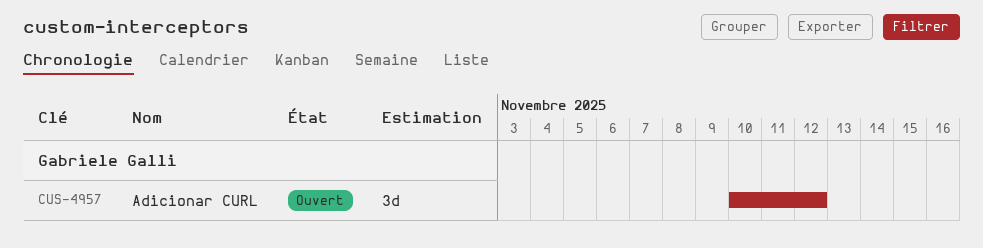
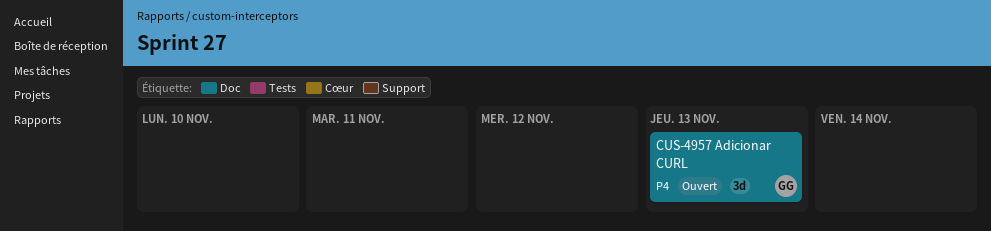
CUS-4957, due: Nov 12 -> Nov 13

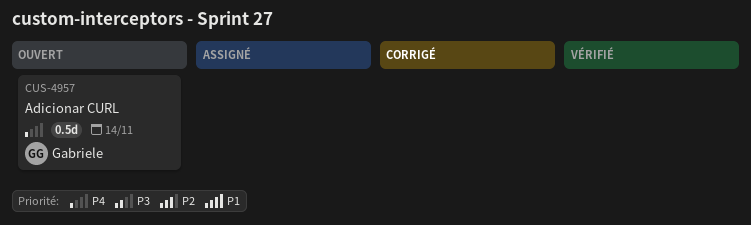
CUS-4957, estimate: 3d -> 0.5d
CUS-4957, due: Nov 13 -> Nov 14

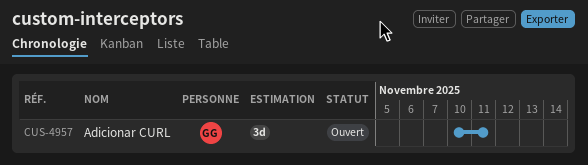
CUS-4957, estimate: 0.5d -> 3d
CUS-4957, due: Nov 14 -> Nov 11

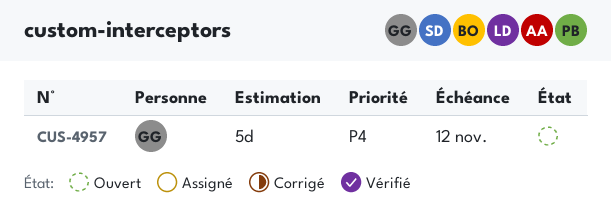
CUS-4957, estimate: 3d -> 5d
CUS-4957, due: Nov 11 -> Nov 12

